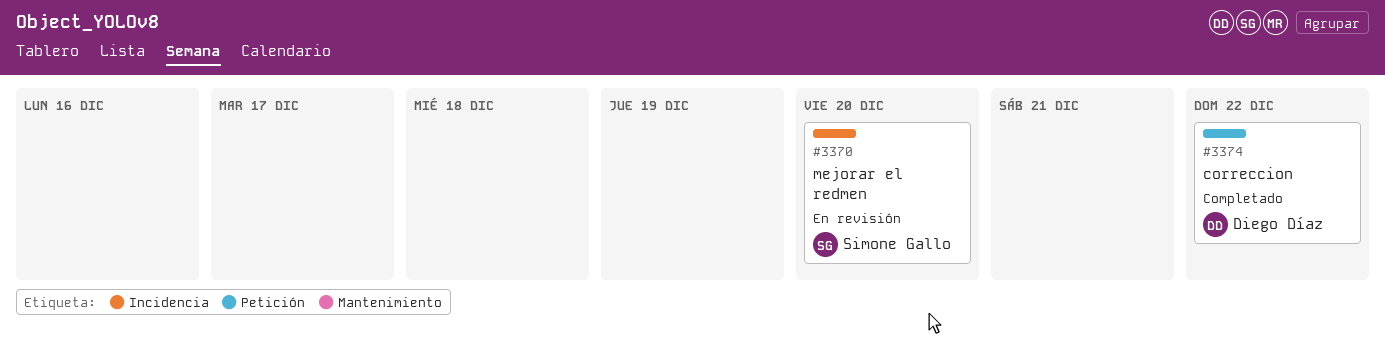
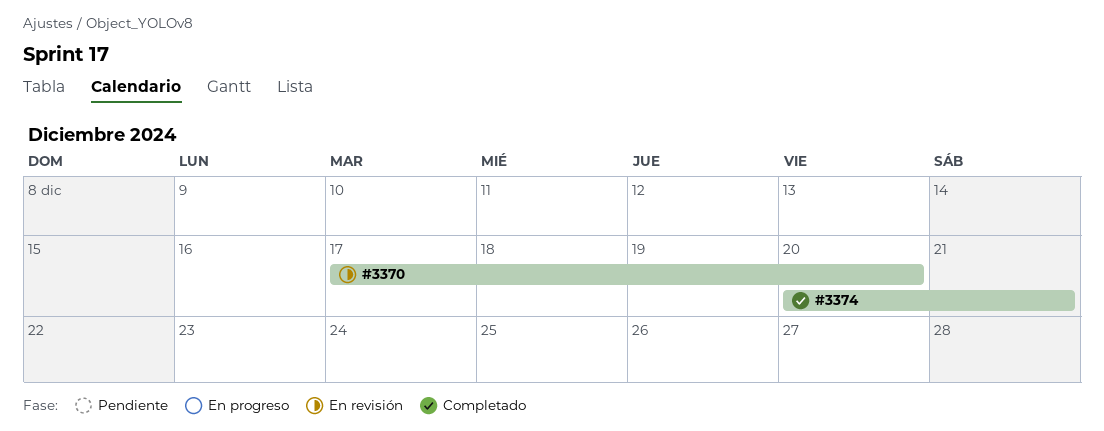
#3374, due: Dec 22 -> Dec 21

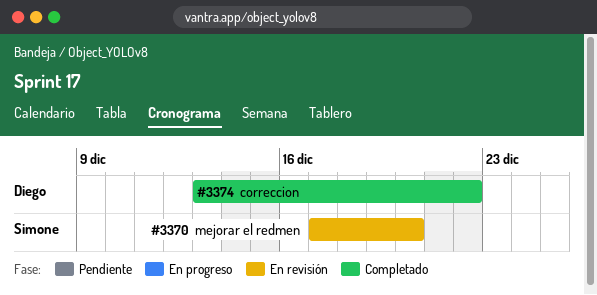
#3374, start: Dec 20 -> Dec 13
#3374, due: Dec 21 -> Dec 22

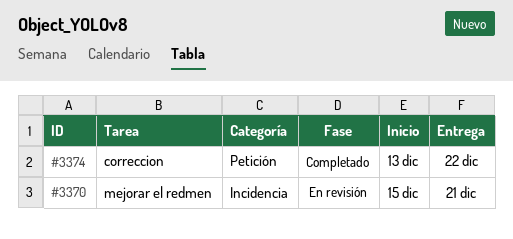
#3370, start: Dec 17 -> Dec 15
#3370, due: Dec 20 -> Dec 21

